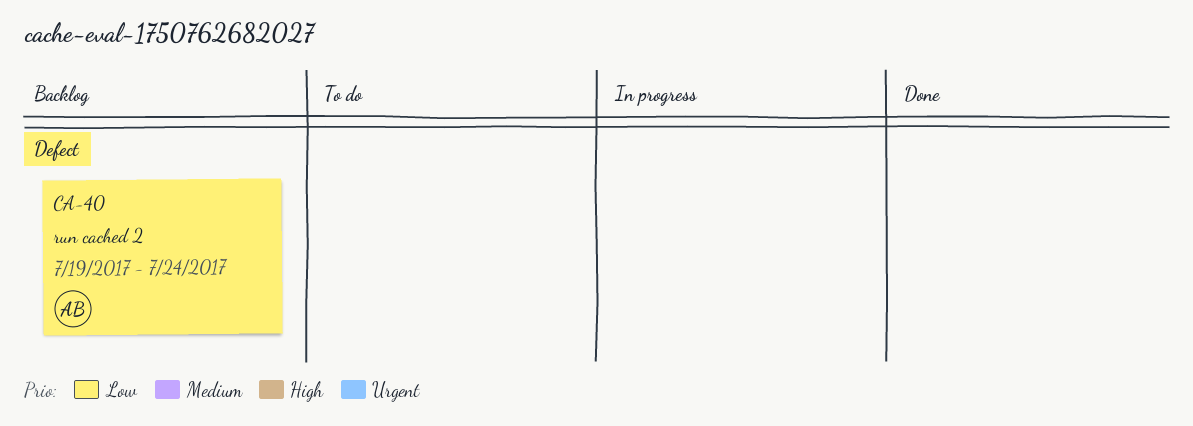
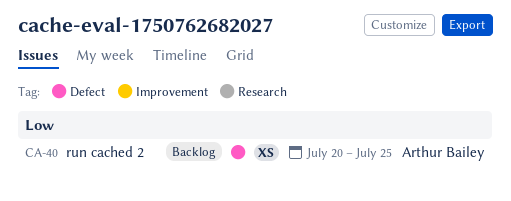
CA-40, start: Jul 19 -> Jul 20
CA-40, due: Jul 24 -> Jul 25

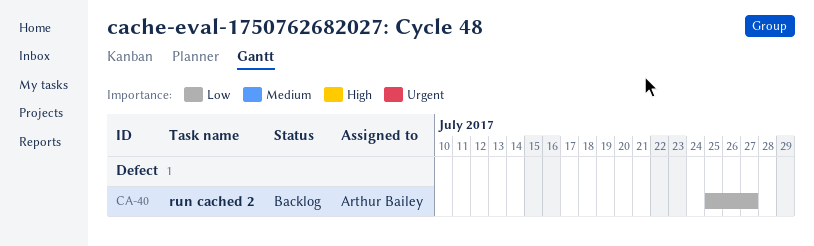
CA-40, start: Jul 20 -> Jul 25
CA-40, due: Jul 25 -> Jul 27

